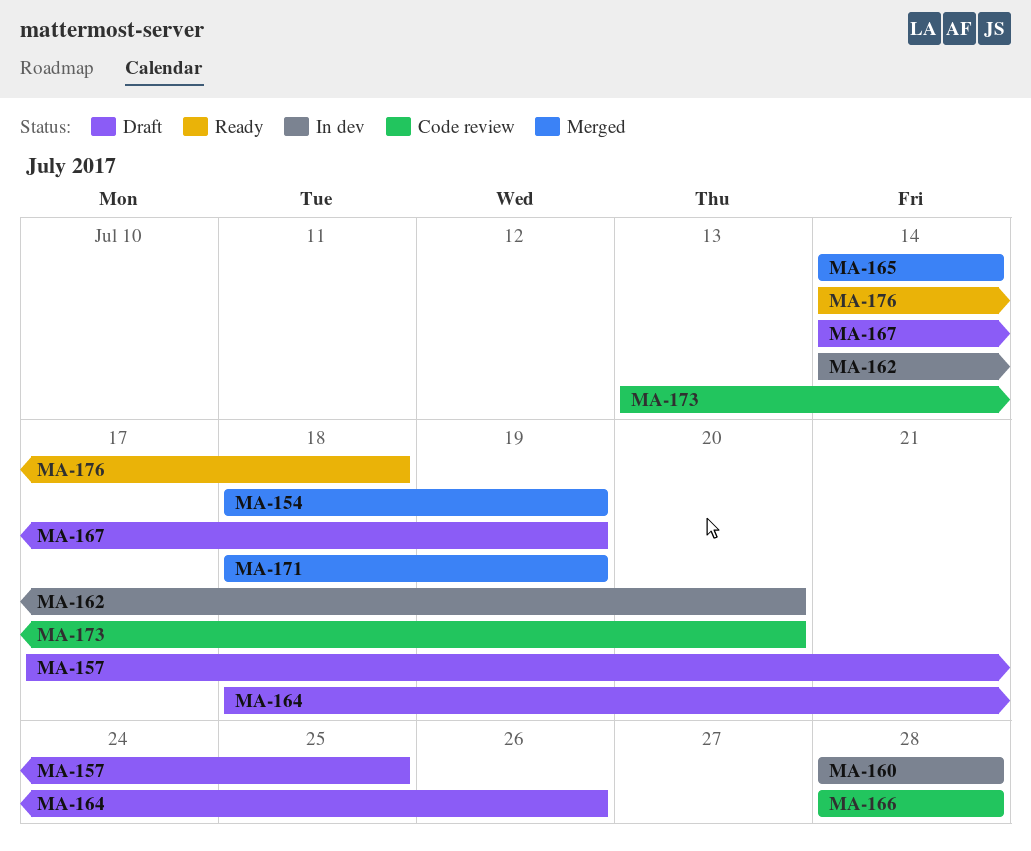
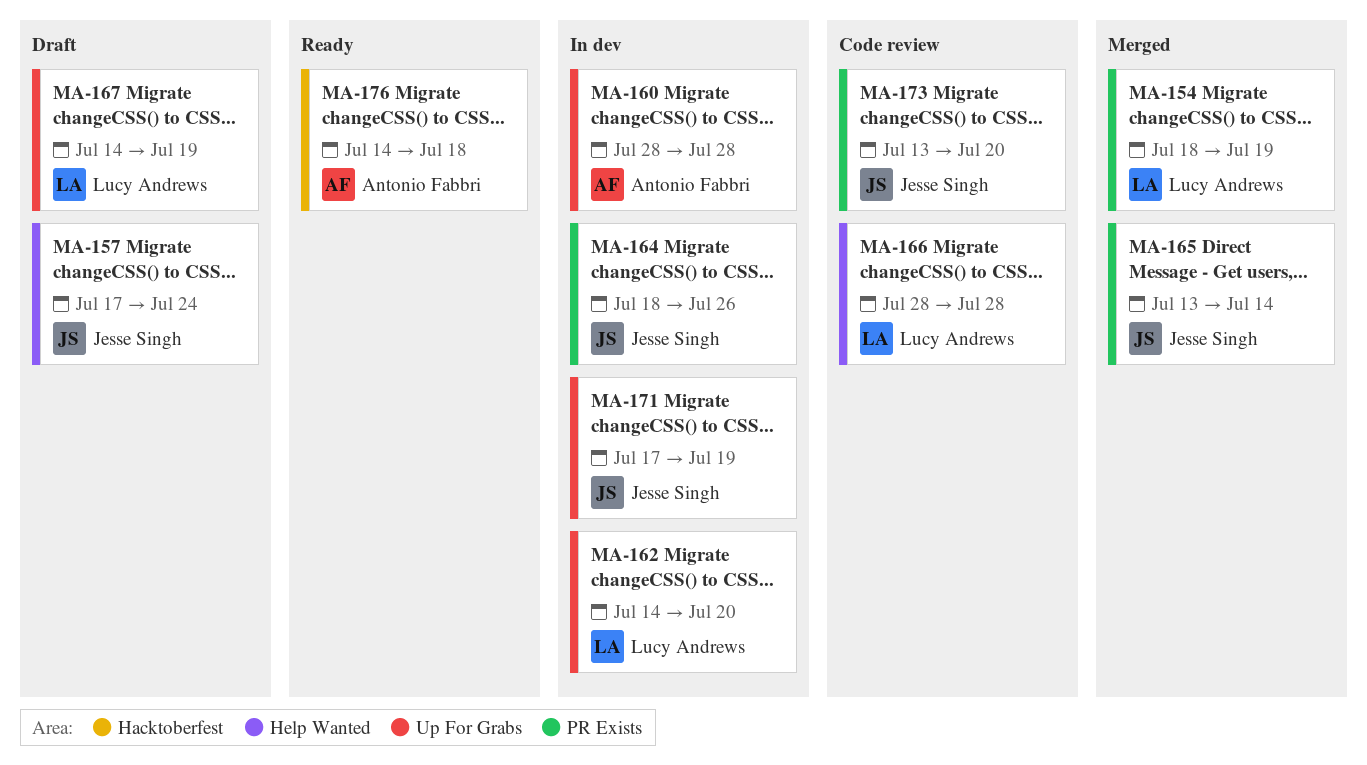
MA-157, due: Jul 25 -> Jul 24
MA-164, status: Draft -> In dev
MA-165, start: Jul 14 -> Jul 13
MA-171, status: Merged -> In dev
MA-171, start: Jul 18 -> Jul 17

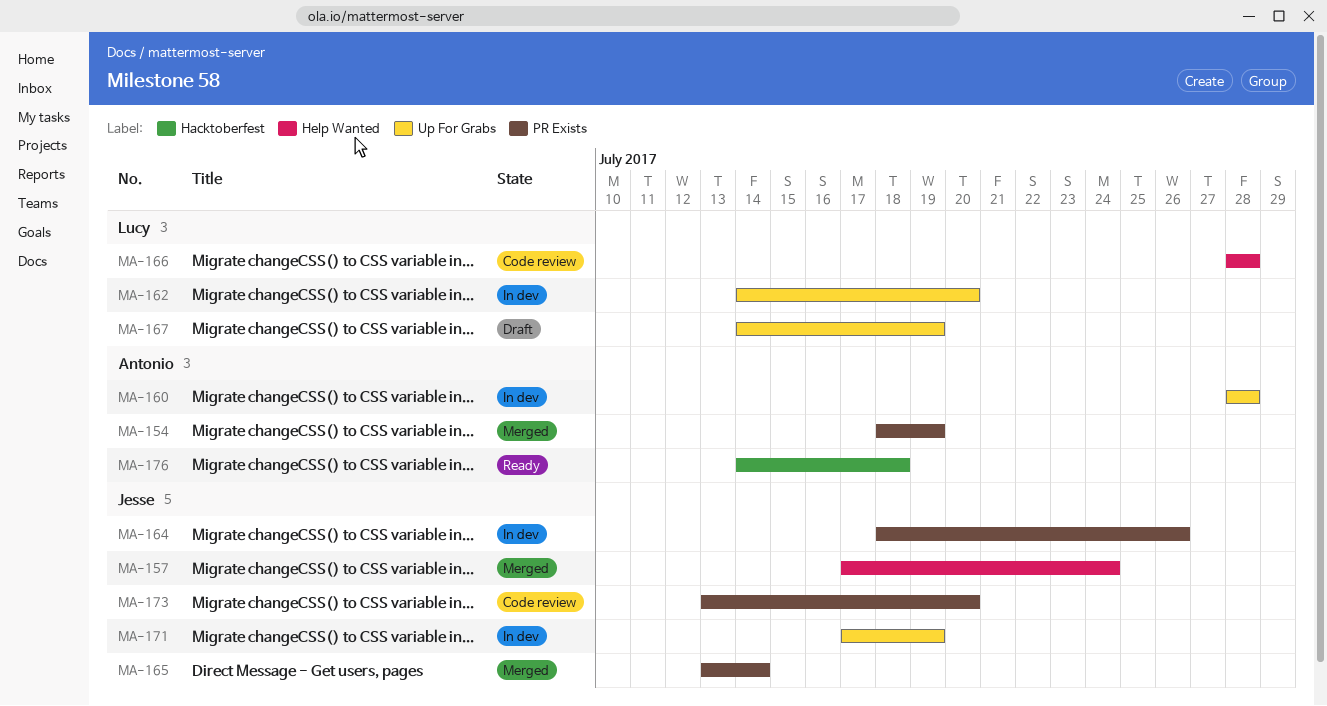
MA-154, owner: Lucy Andrews -> Antonio Fabbri
MA-157, status: Draft -> Merged

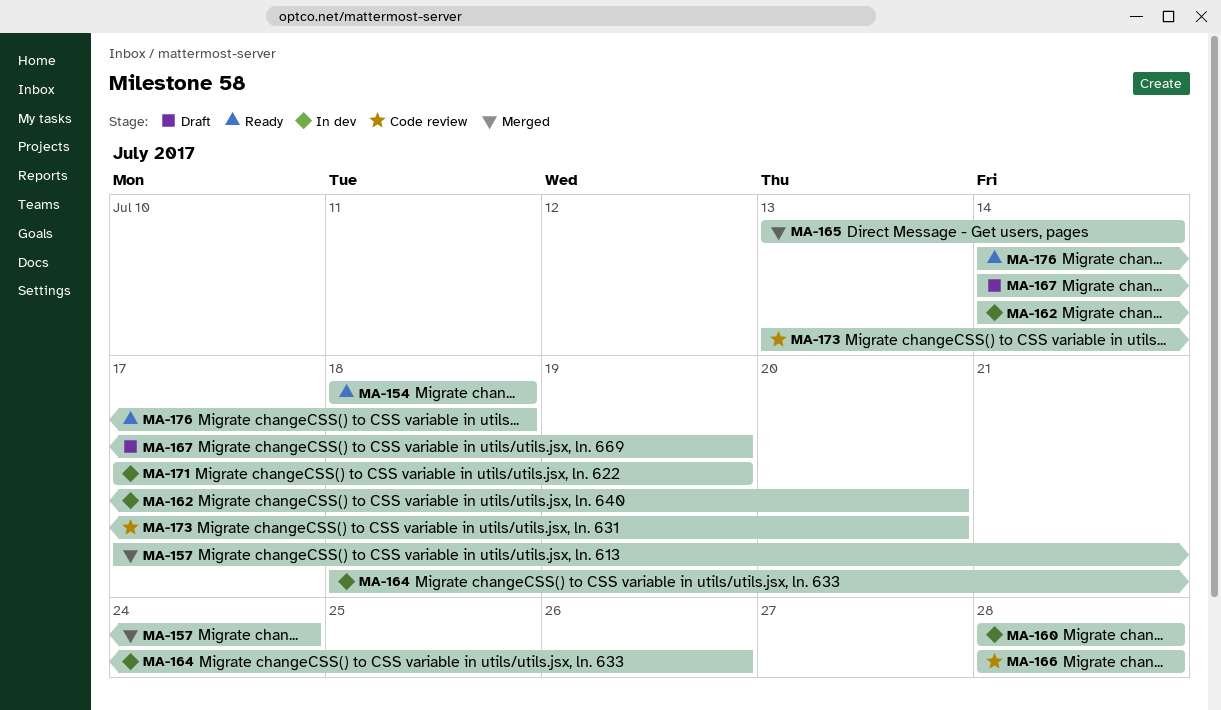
MA-154, status: Merged -> Ready
MA-154, due: Jul 19 -> Jul 18

